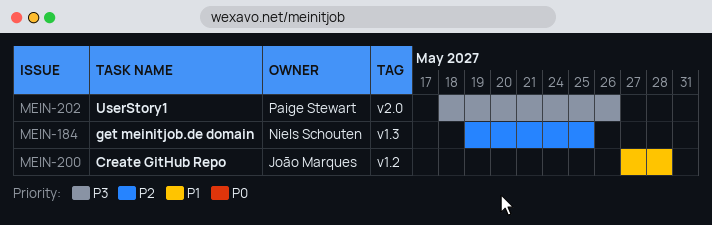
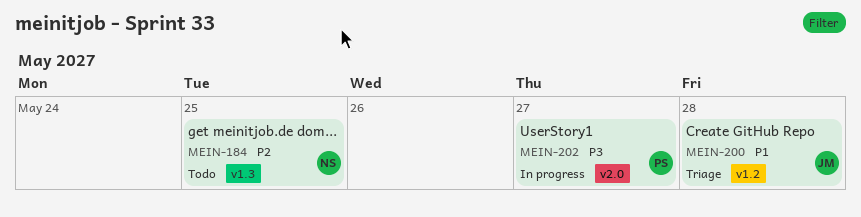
MEIN-202, due: May 26 -> May 27

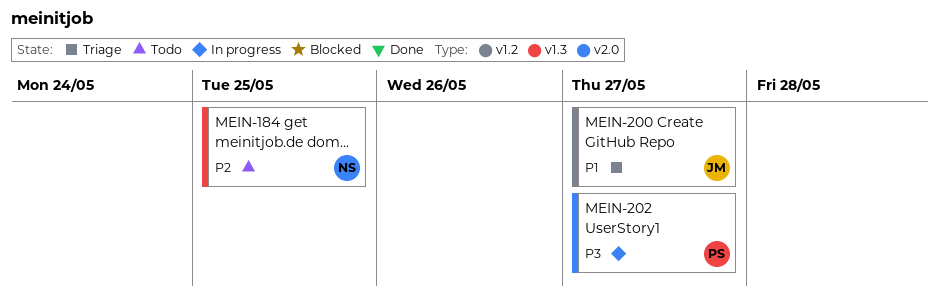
MEIN-200, due: May 28 -> May 27

